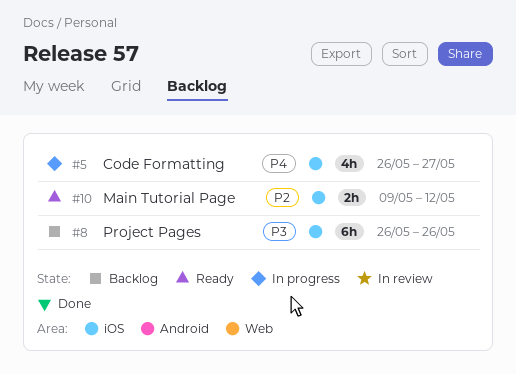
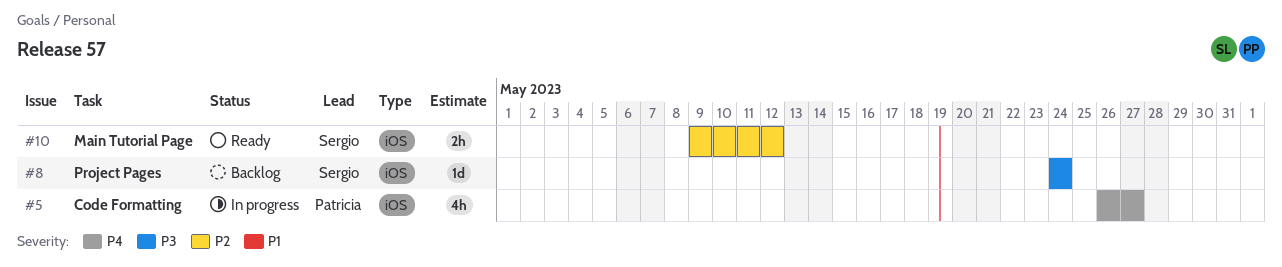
#8, estimate: 6h -> 1d
#8, start: May 26 -> May 24
#8, due: May 26 -> May 24

